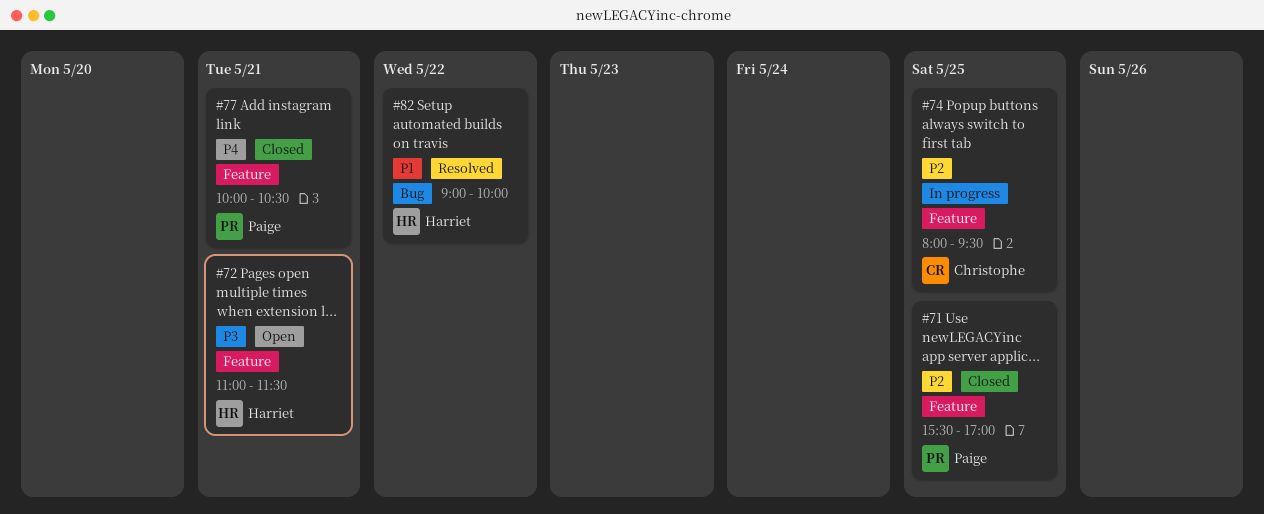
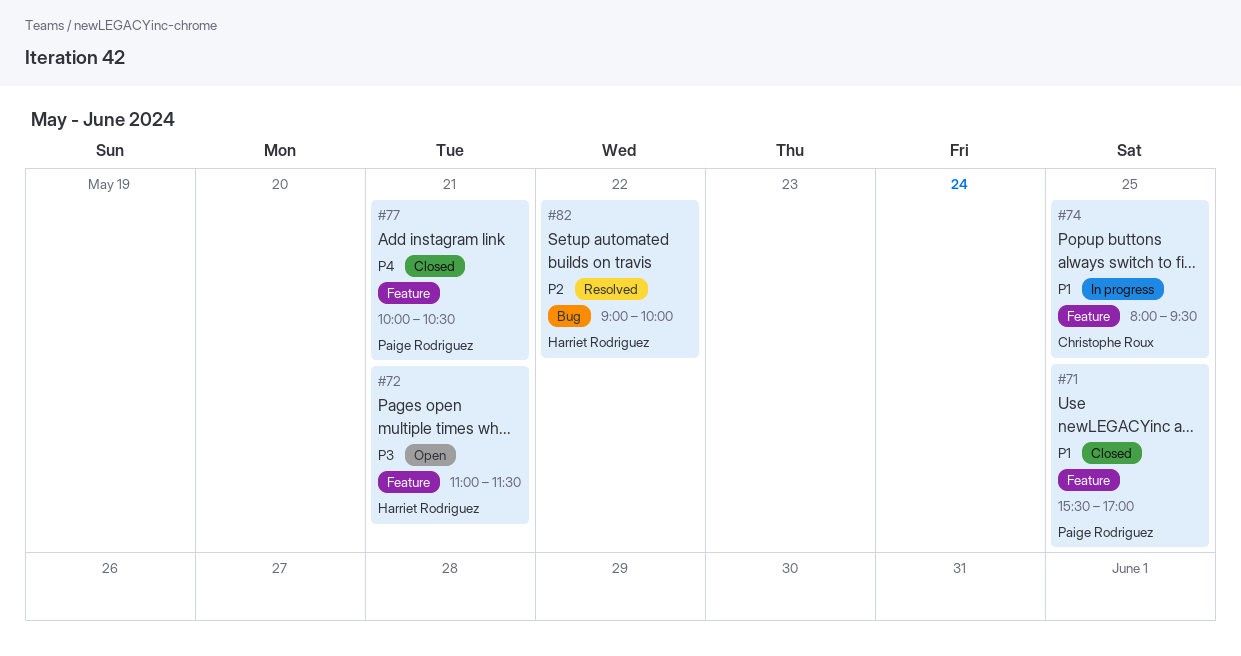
#71, priority: P2 -> P1
#74, priority: P2 -> P1
#82, priority: P1 -> P2

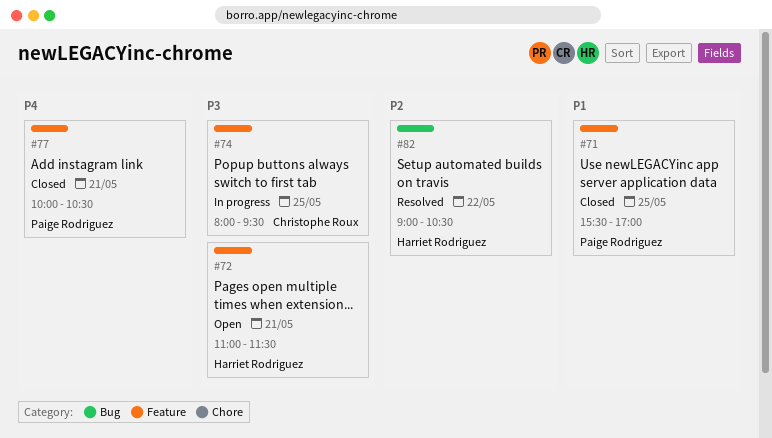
#74, priority: P1 -> P3
#82, ends: 10:00 -> 10:30

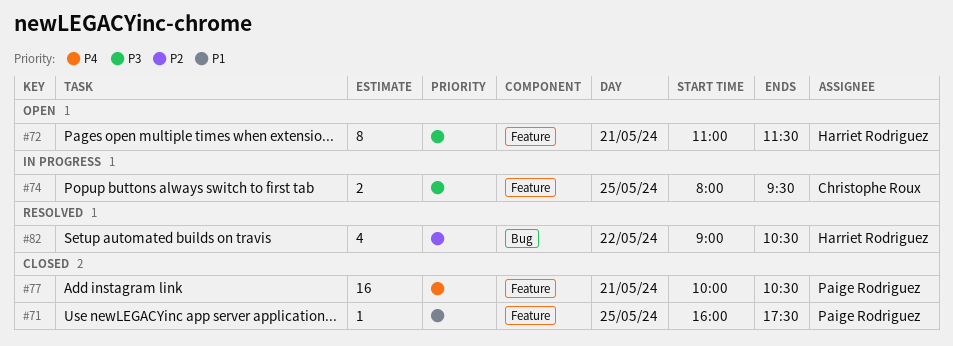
#71, begins: 15:30 -> 16:00
#71, ends: 17:00 -> 17:30

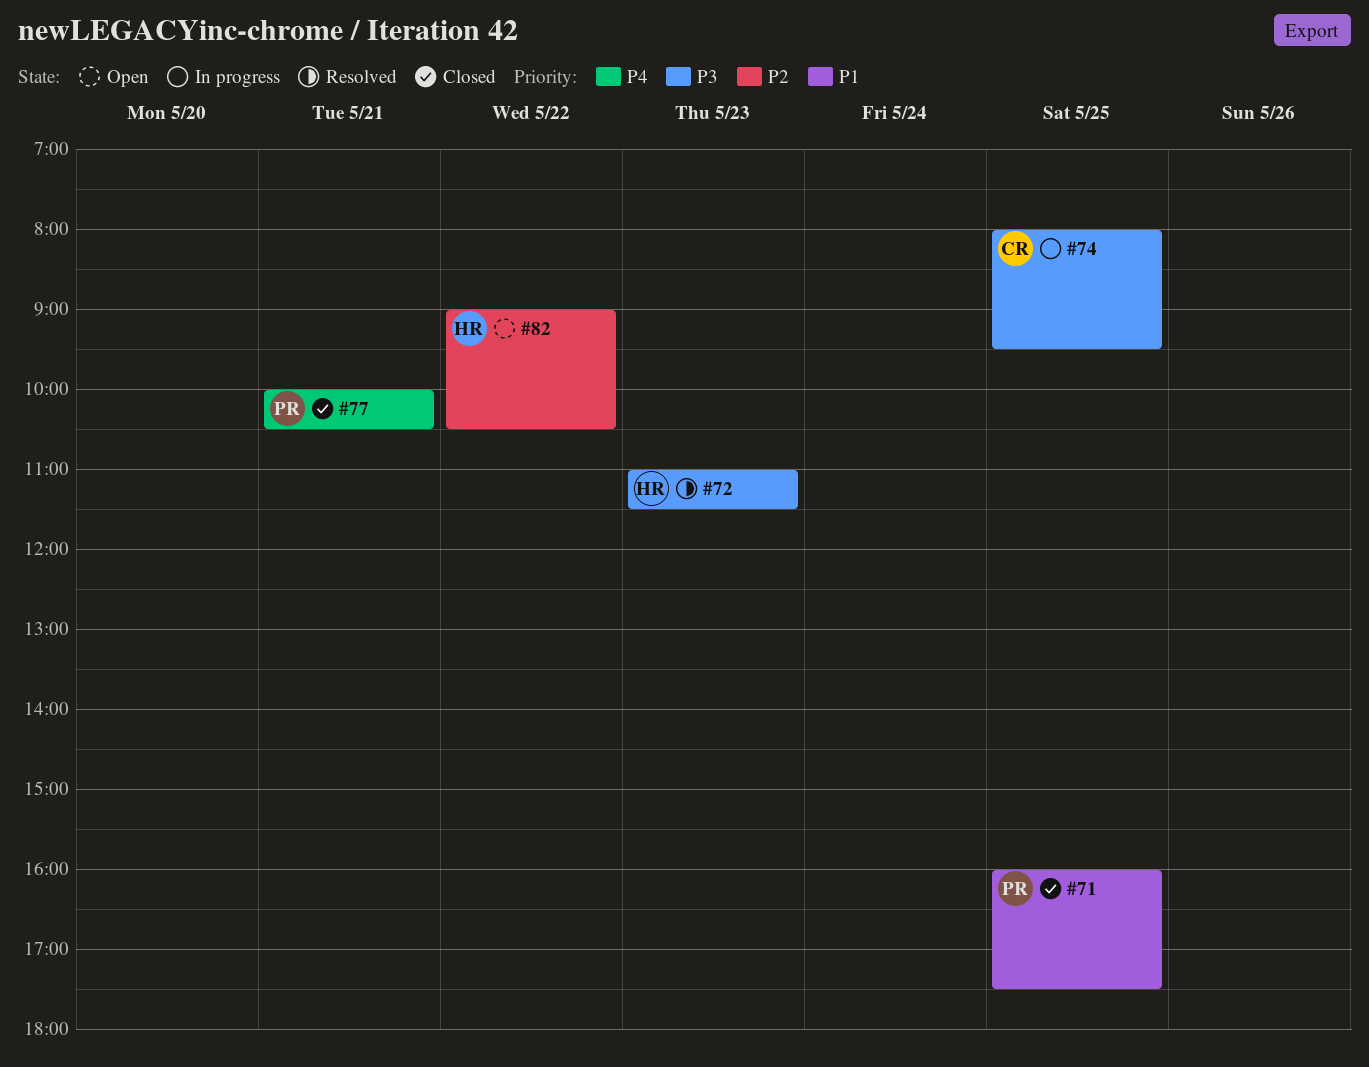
#72, status: Open -> Resolved
#72, day: May 21 -> May 23
#82, status: Resolved -> Open

